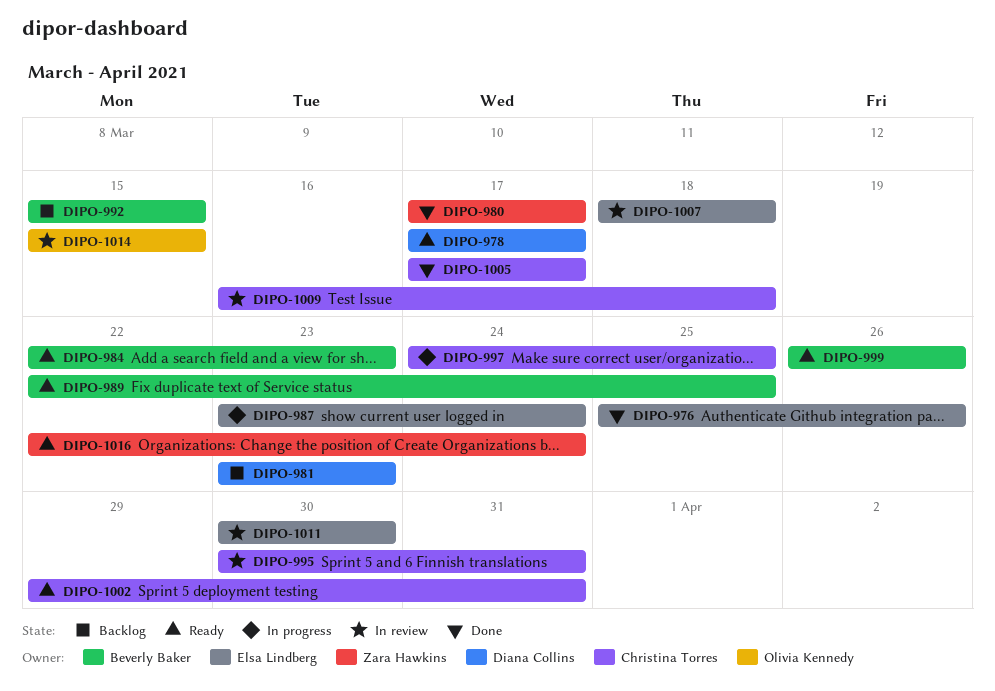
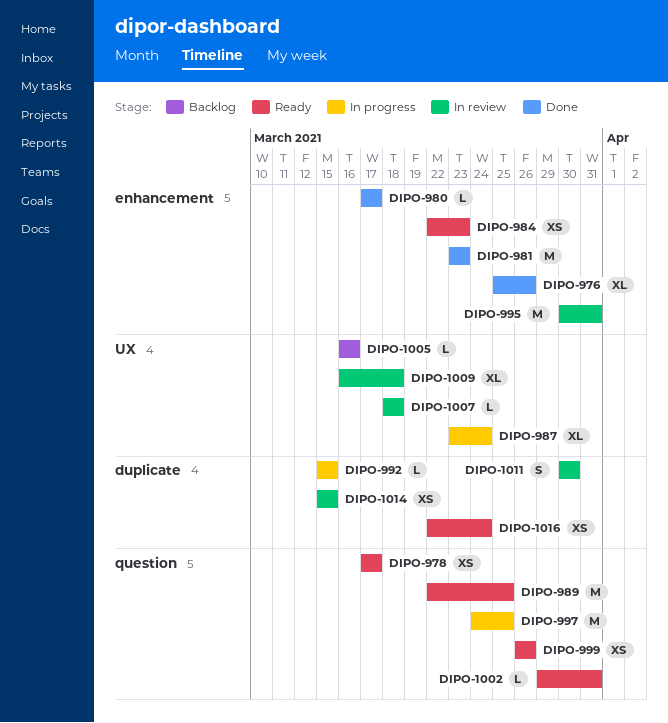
DIPO-981, status: Backlog -> Done
DIPO-992, status: Backlog -> In progress
DIPO-1005, status: Done -> Backlog
DIPO-1005, start: Mar 17 -> Mar 16
DIPO-1005, due: Mar 17 -> Mar 16

